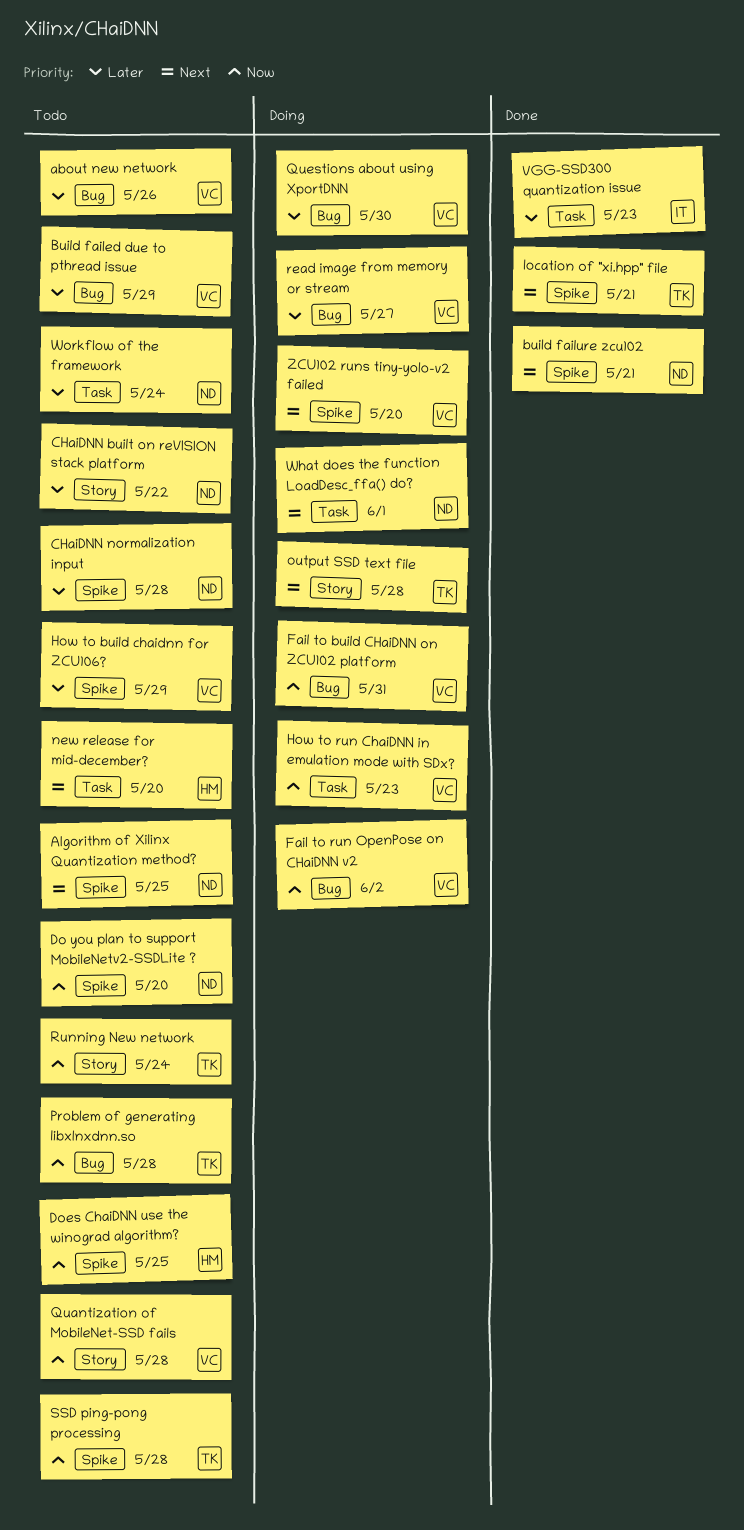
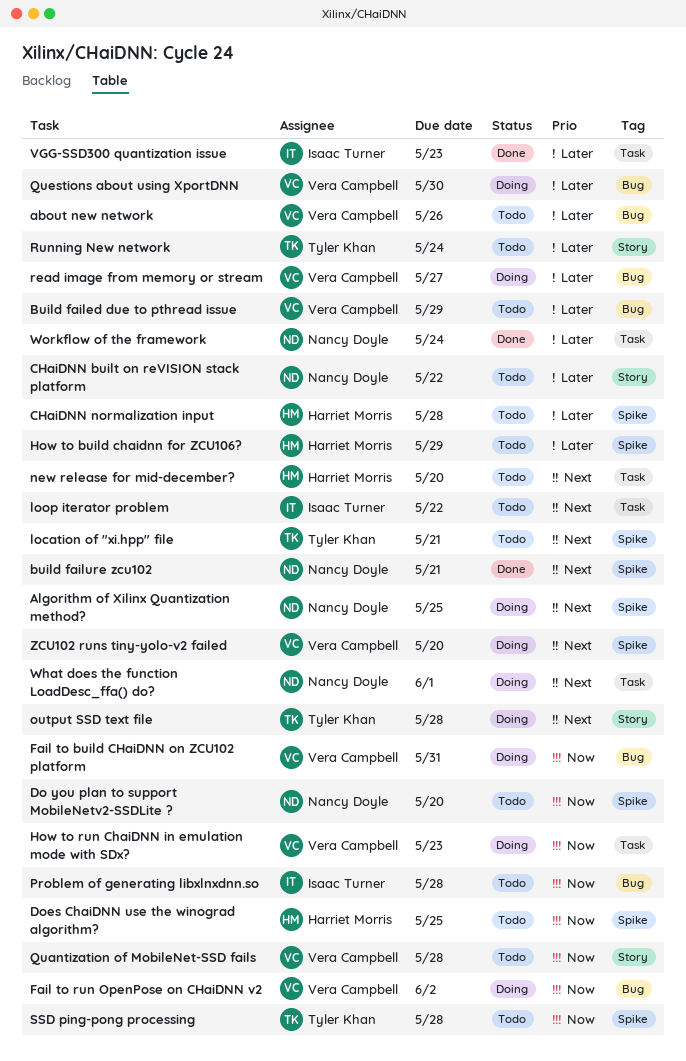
Algorithm of Xilinx Quantization method?, status: Todo -> Doing
CHaiDNN normalization input, owner: Nancy Doyle -> Harriet Morris
How to build chaidnn for ZCU106?, owner: Vera Campbell -> Harriet Morris
location of "xi.hpp" file, status: Done -> Todo
loop iterator problem: none -> present
Problem of generating libxlnxdnn.so, owner: Tyler Khan -> Isaac Turner
Running New network, priority: Now -> Later
Workflow of the framework, status: Todo -> Done

